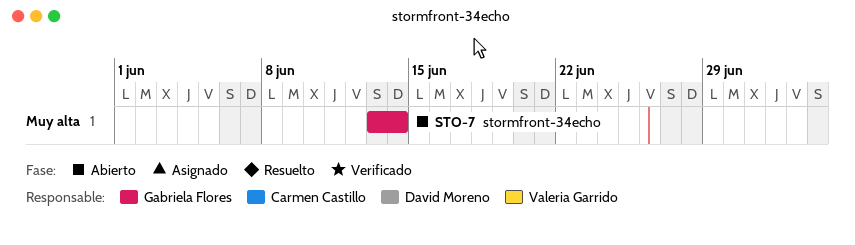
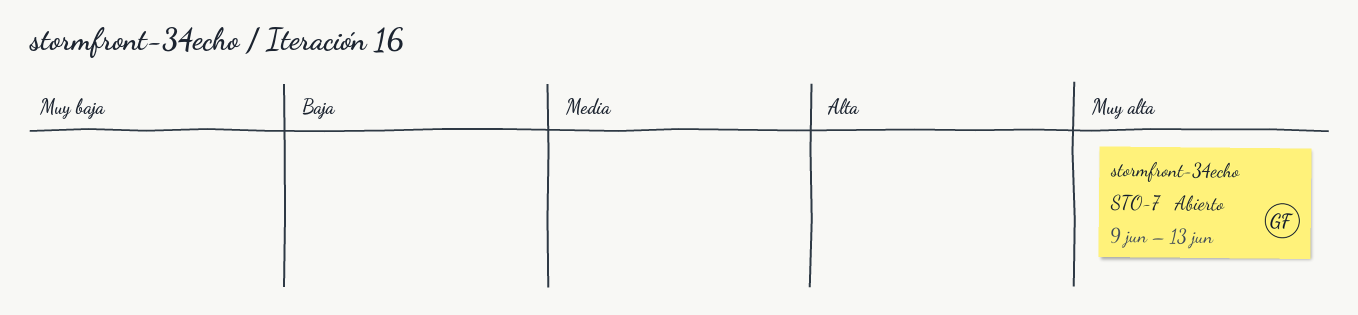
STO-7, start: Jun 13 -> Jun 9
STO-7, due: Jun 14 -> Jun 13

